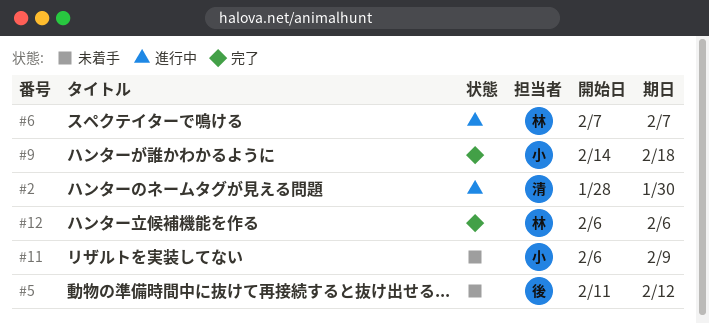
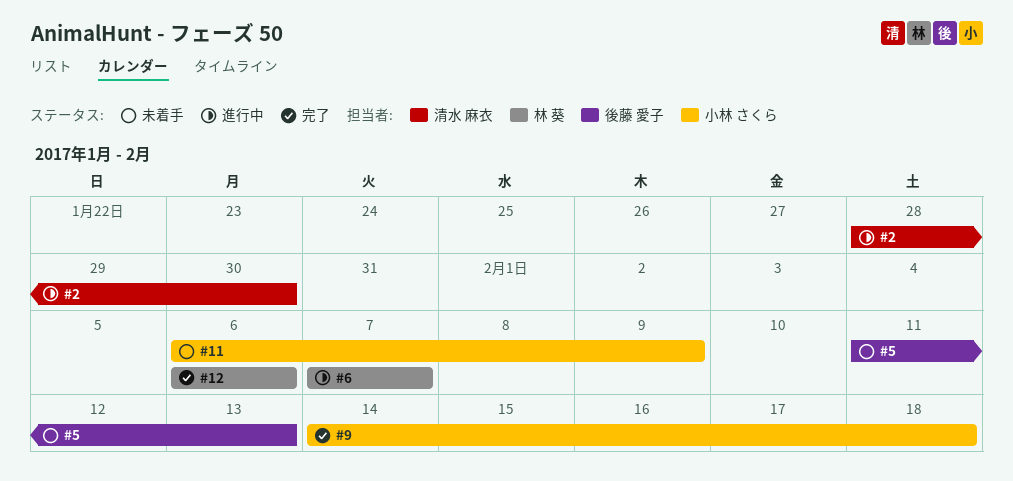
#5, due: Feb 12 -> Feb 13

